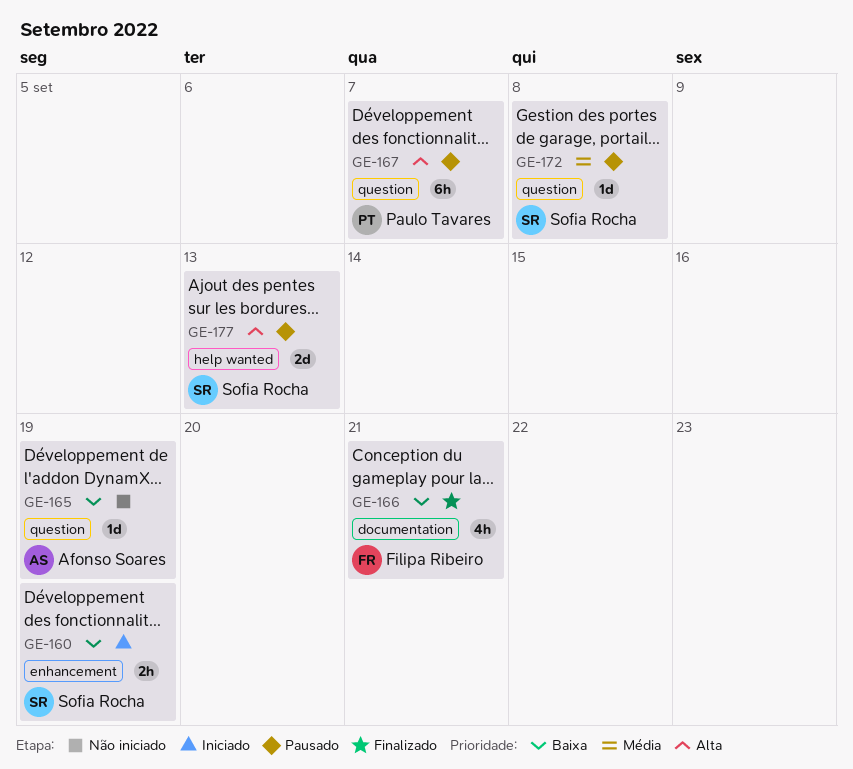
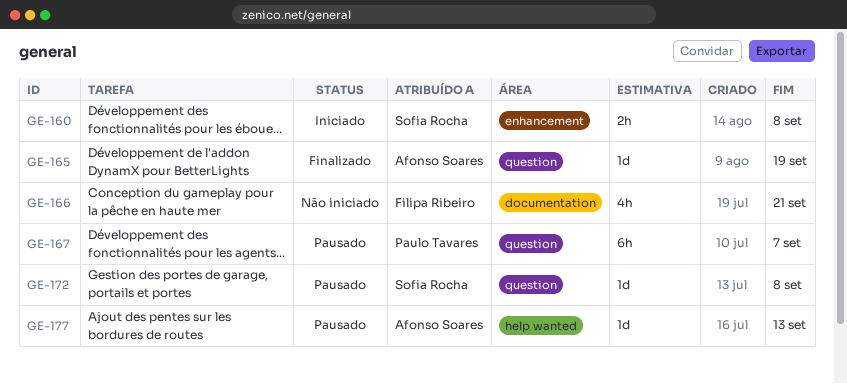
GE-160, due: Sep 19 -> Sep 8
GE-165, status: Não iniciado -> Finalizado
GE-166, status: Finalizado -> Não iniciado
GE-177, owner: Sofia Rocha -> Afonso Soares
GE-177, estimate: 2d -> 1d

